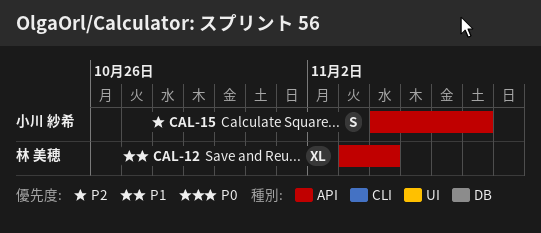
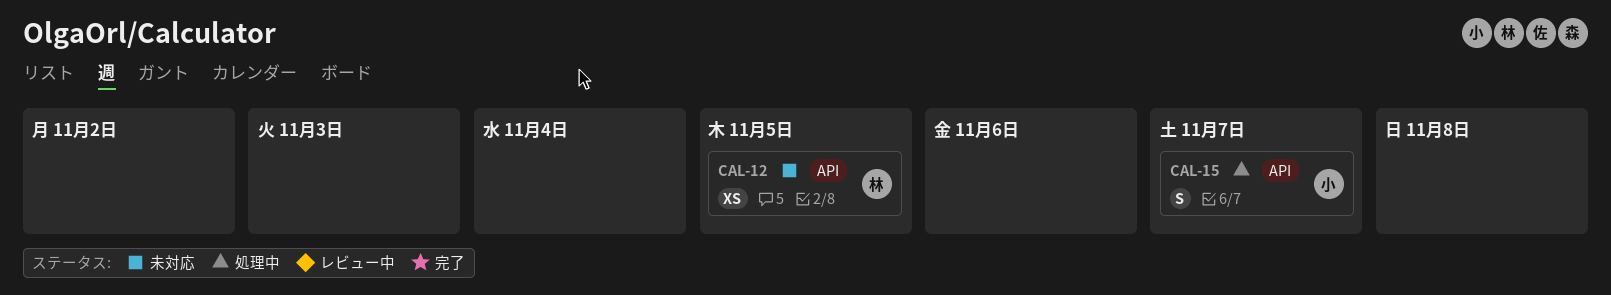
CAL-12, estimate: XL -> XS
CAL-12, due: Nov 4 -> Nov 5

